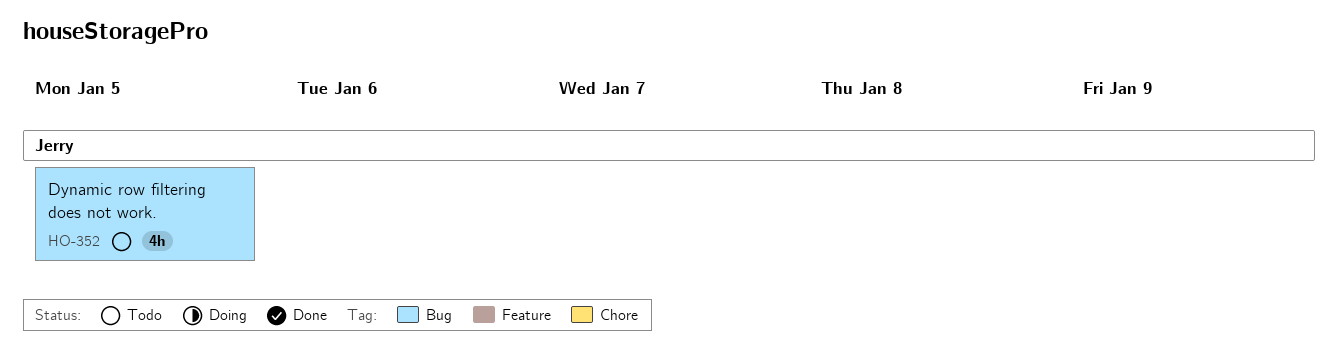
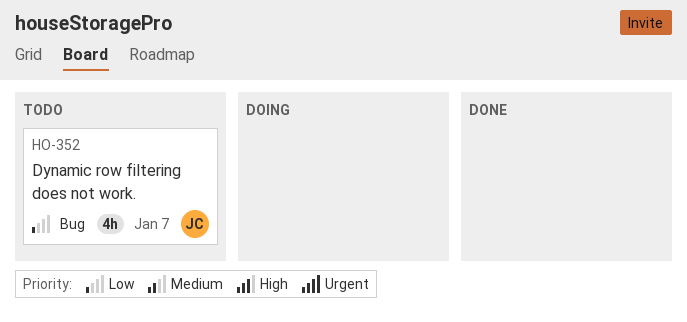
HO-352, due: Jan 5 -> Jan 7

